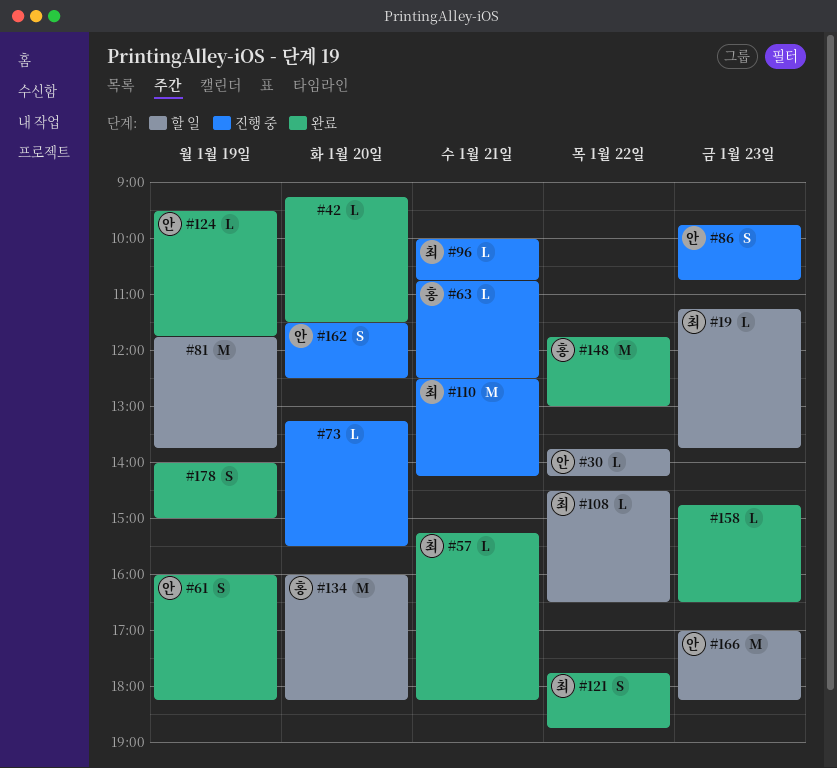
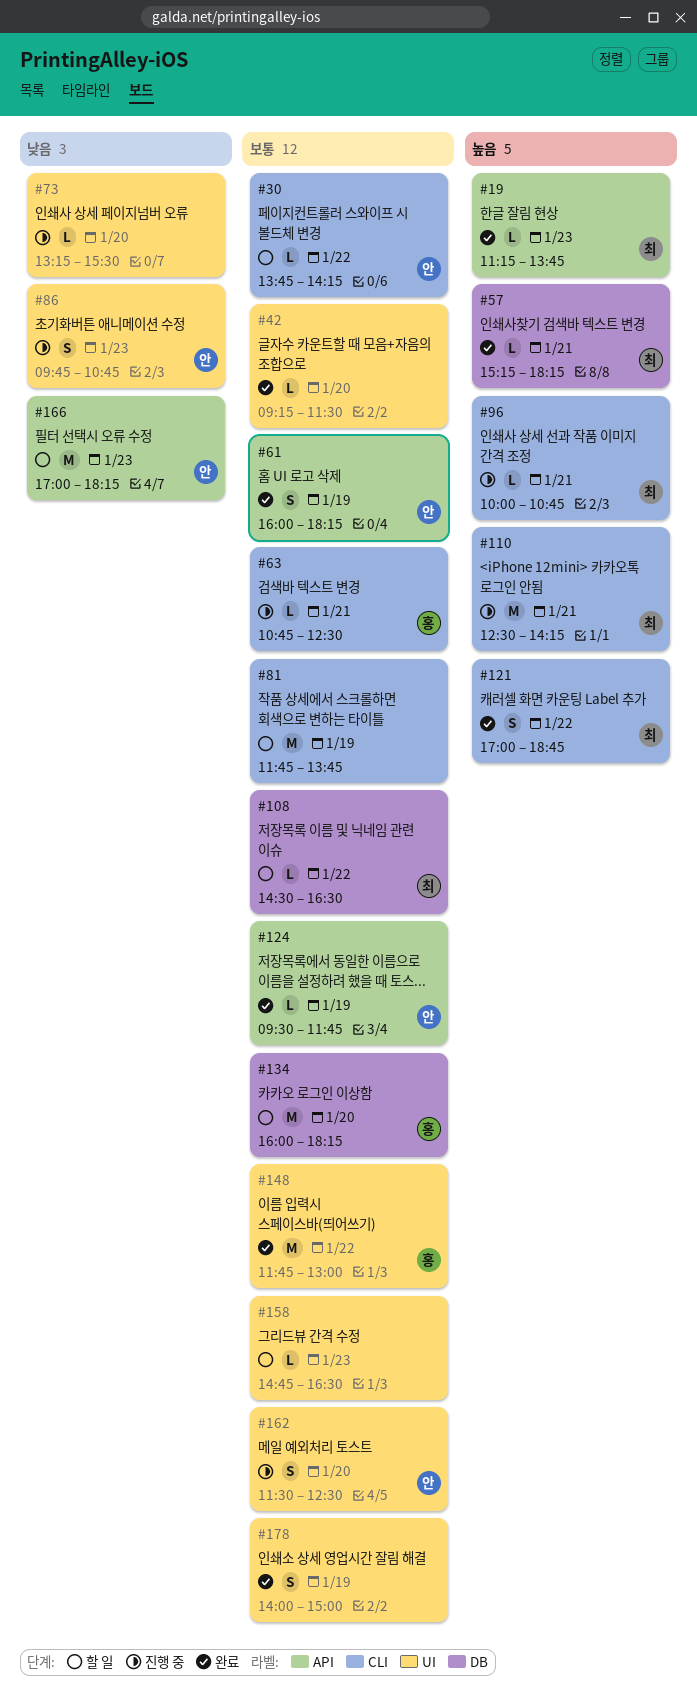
#19, status: 할 일 -> 완료
#121, begins: 17:45 -> 17:00
#158, status: 완료 -> 할 일

